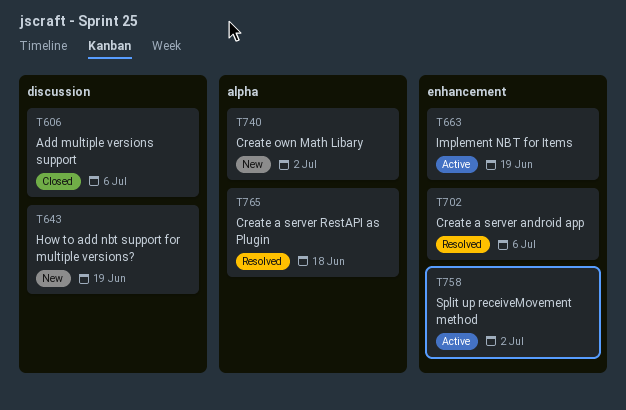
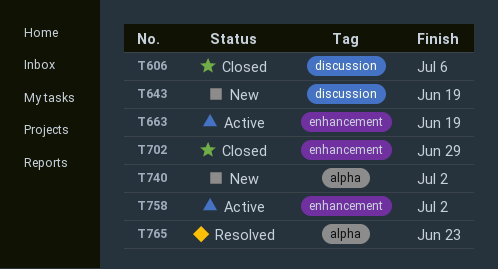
T702, status: Resolved -> Closed
T702, due: Jul 6 -> Jun 29
T765, due: Jun 18 -> Jun 23

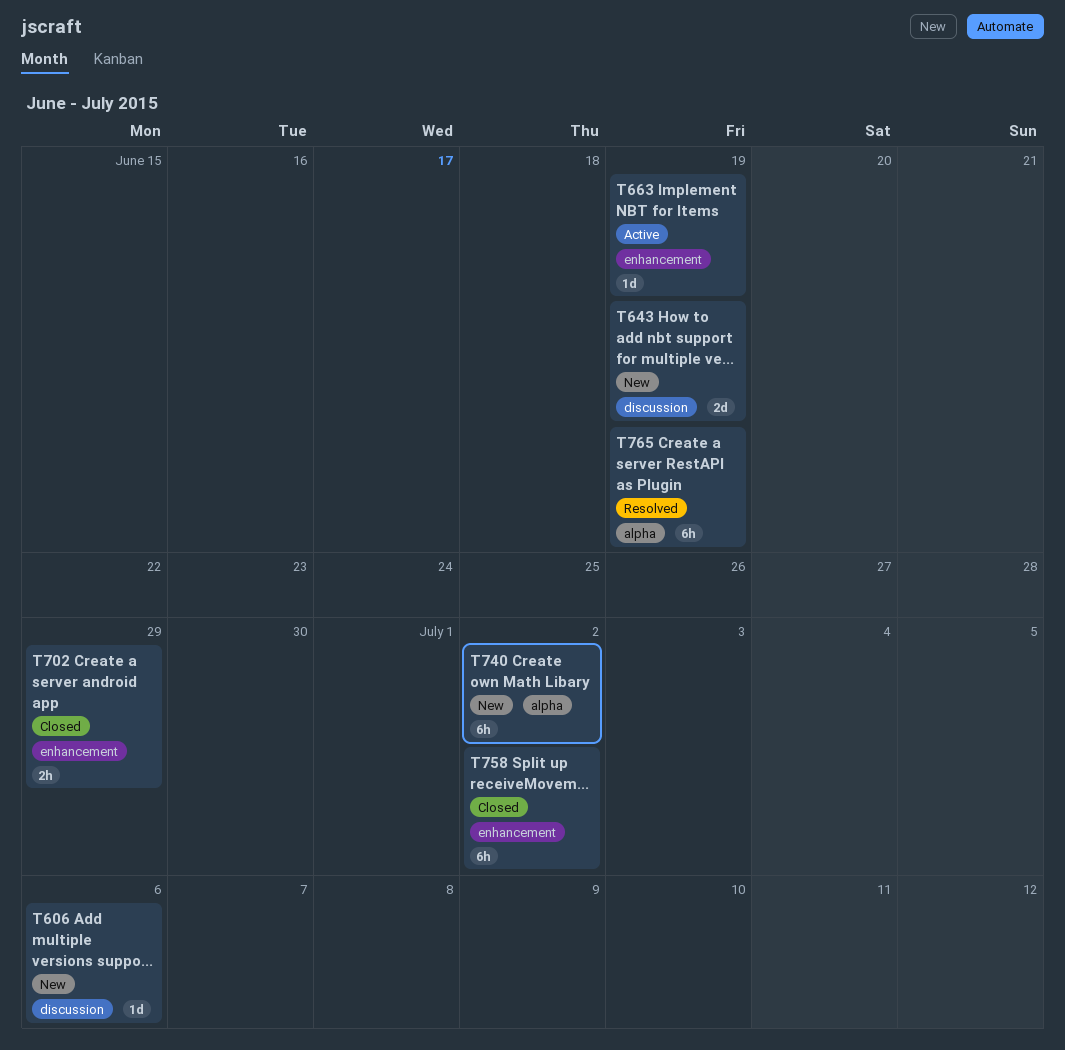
T606, status: Closed -> New
T758, status: Active -> Closed
T765, due: Jun 23 -> Jun 19

